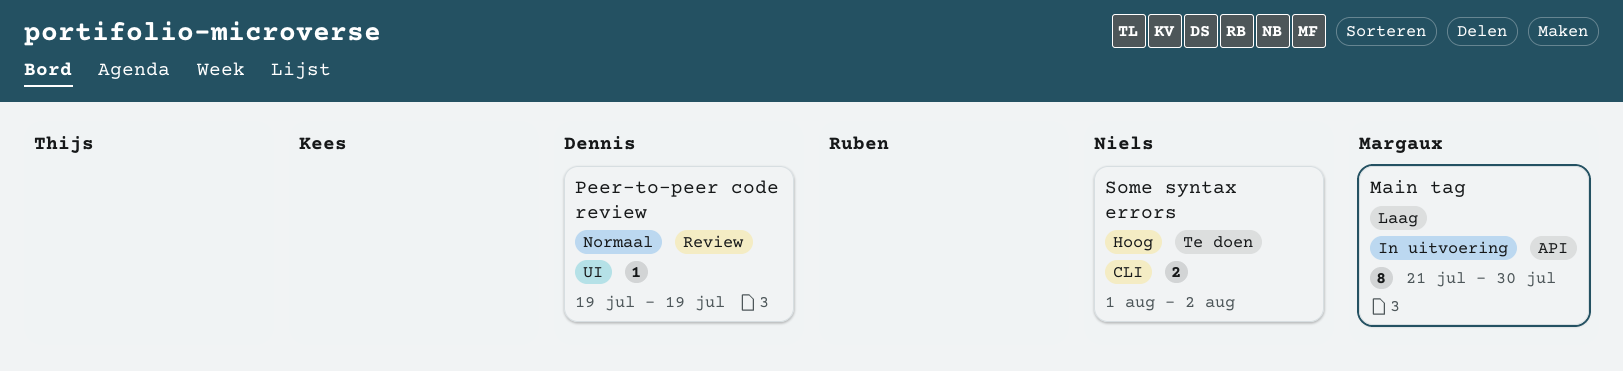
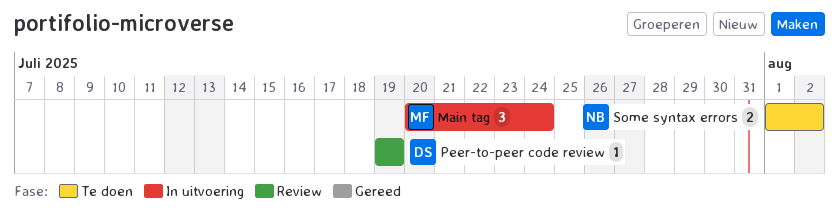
Main tag, estimate: 8 -> 3
Main tag, start: Jul 21 -> Jul 20
Main tag, due: Jul 30 -> Jul 24

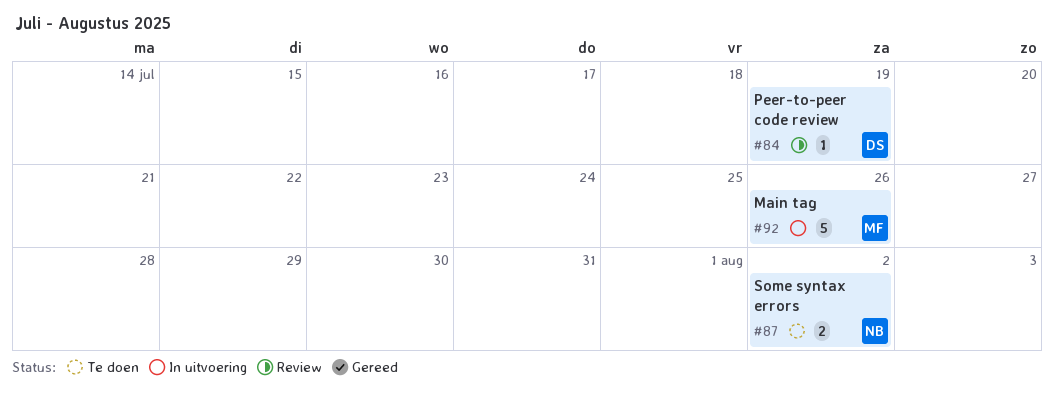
Main tag, estimate: 3 -> 5
Main tag, due: Jul 24 -> Jul 26

